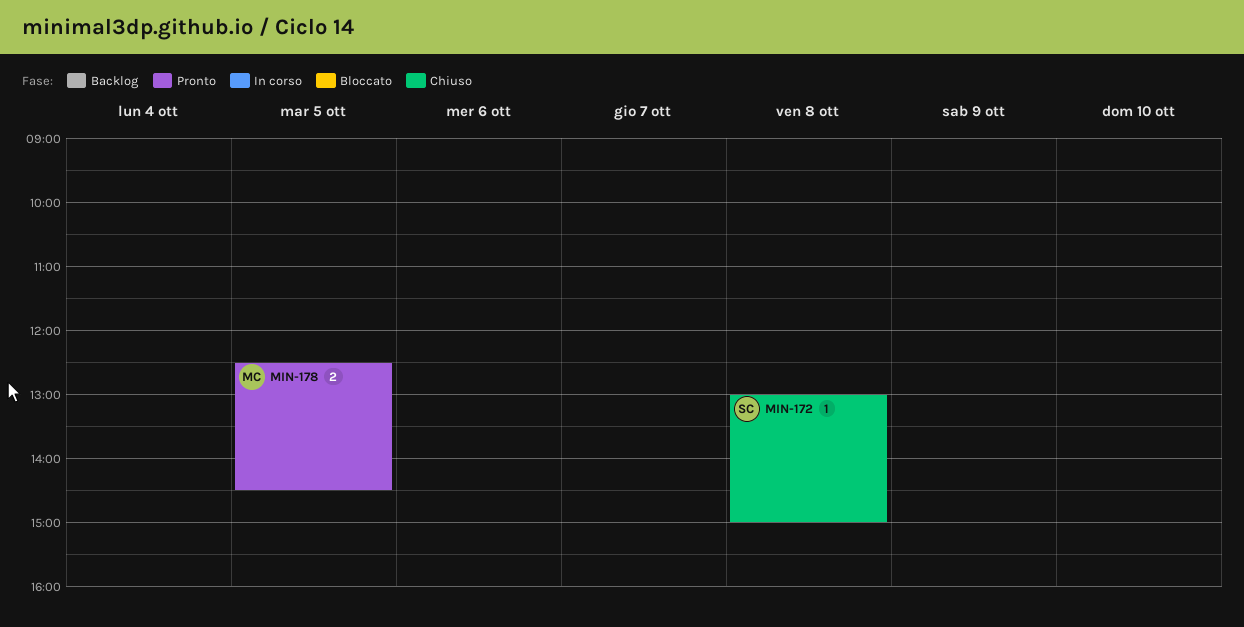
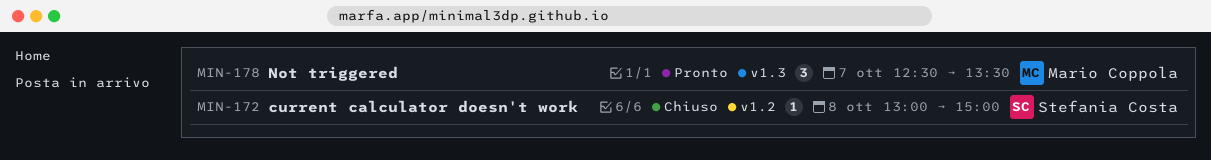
MIN-178, estimate: 2 -> 3
MIN-178, day: Oct 5 -> Oct 7
MIN-178, ends: 14:30 -> 13:30

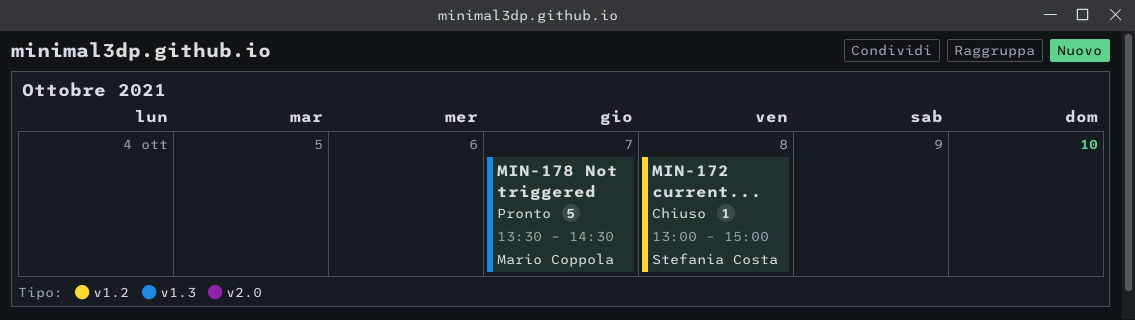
MIN-178, estimate: 3 -> 5
MIN-178, begins: 12:30 -> 13:30
MIN-178, ends: 13:30 -> 14:30

